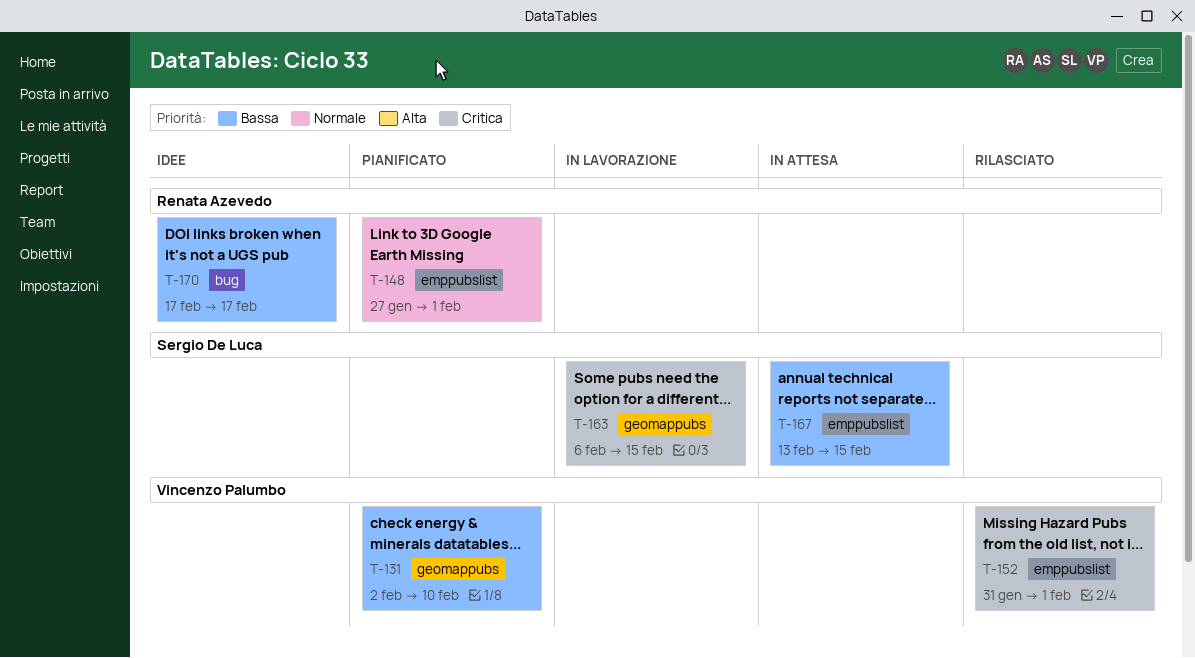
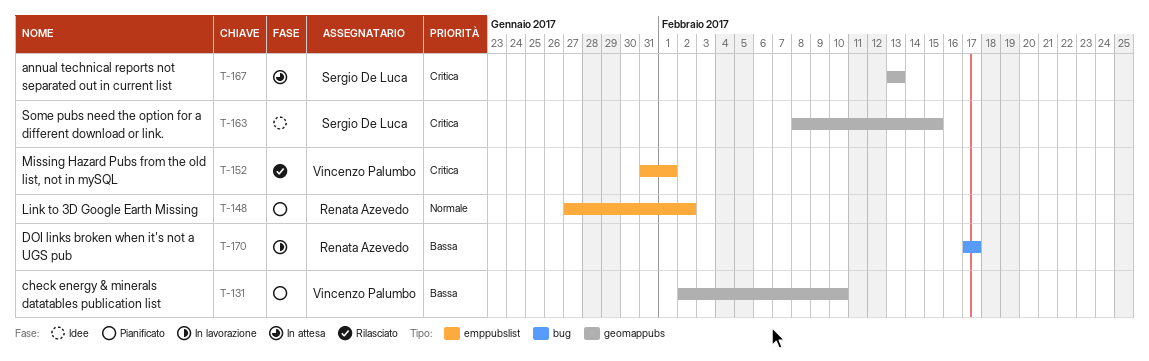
T-148, due: Feb 1 -> Feb 2
T-163, status: In lavorazione -> Idee
T-163, start: Feb 6 -> Feb 8
T-167, priority: Bassa -> Critica
T-167, label: emppubslist -> geomappubs
T-167, due: Feb 15 -> Feb 13
T-170, status: Idee -> In lavorazione

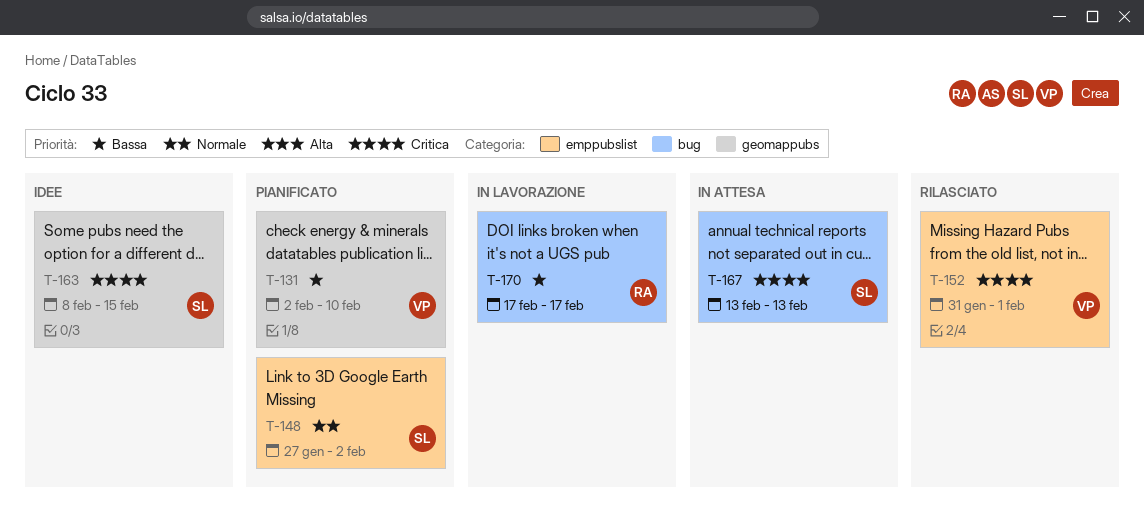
T-148, owner: Renata Azevedo -> Sergio De Luca
T-167, label: geomappubs -> bug

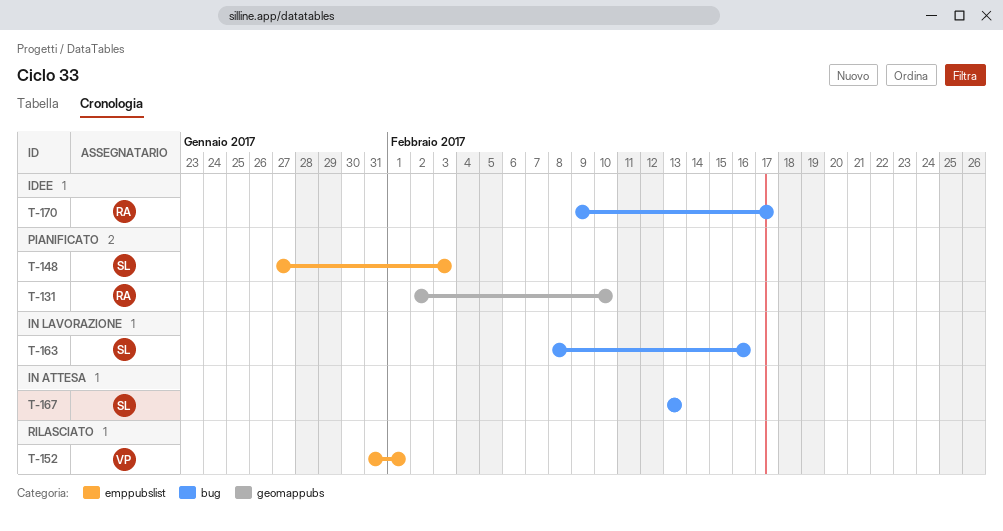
T-131, owner: VP -> RA
T-148, due: Feb 2 -> Feb 3
T-163, status: Idee -> In lavorazione
T-163, label: geomappubs -> bug
T-163, due: Feb 15 -> Feb 16
T-170, status: In lavorazione -> Idee
T-170, start: Feb 17 -> Feb 9

